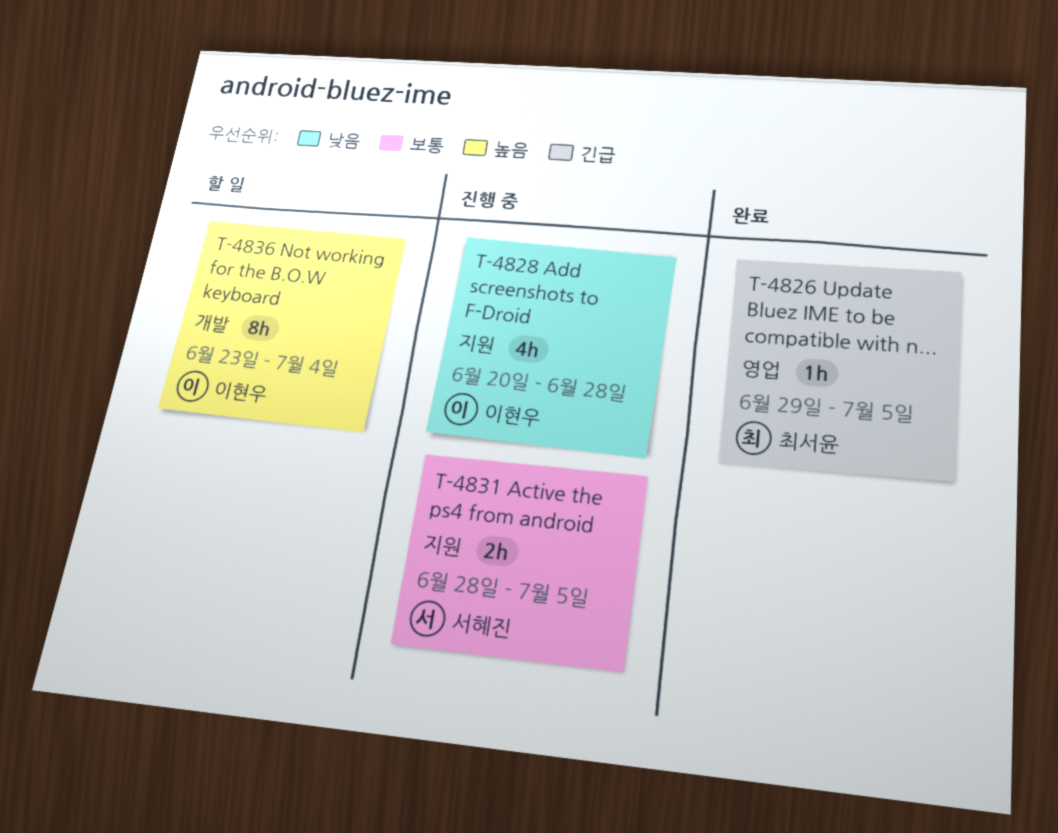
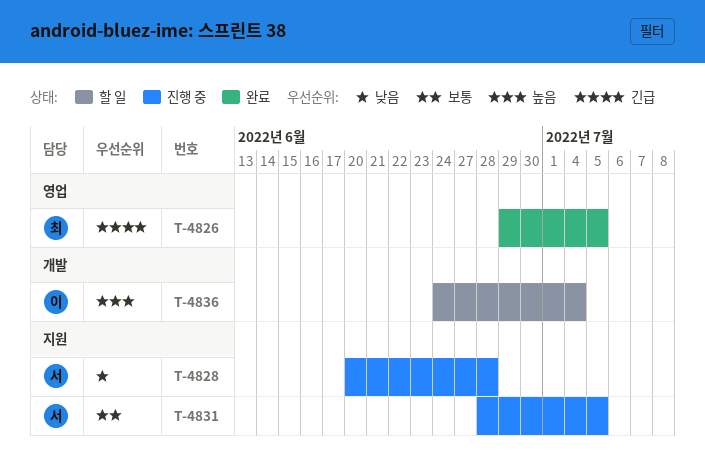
T-4828, owner: 이현우 -> 서혜진
T-4836, start: Jun 23 -> Jun 24

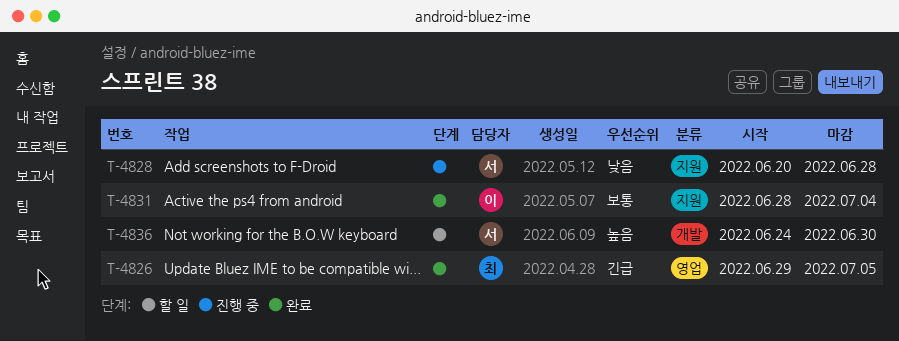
T-4831, status: 진행 중 -> 완료
T-4831, owner: 서 -> 이
T-4831, due: Jul 5 -> Jul 4
T-4836, owner: 이 -> 서
T-4836, due: Jul 4 -> Jun 30

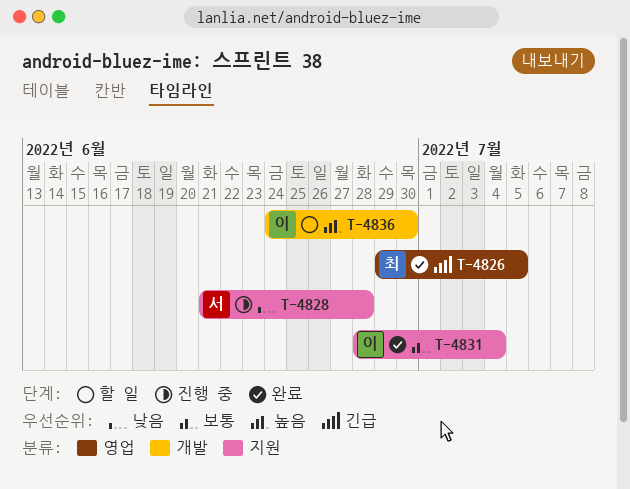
T-4828, start: Jun 20 -> Jun 21
T-4836, owner: 서 -> 이

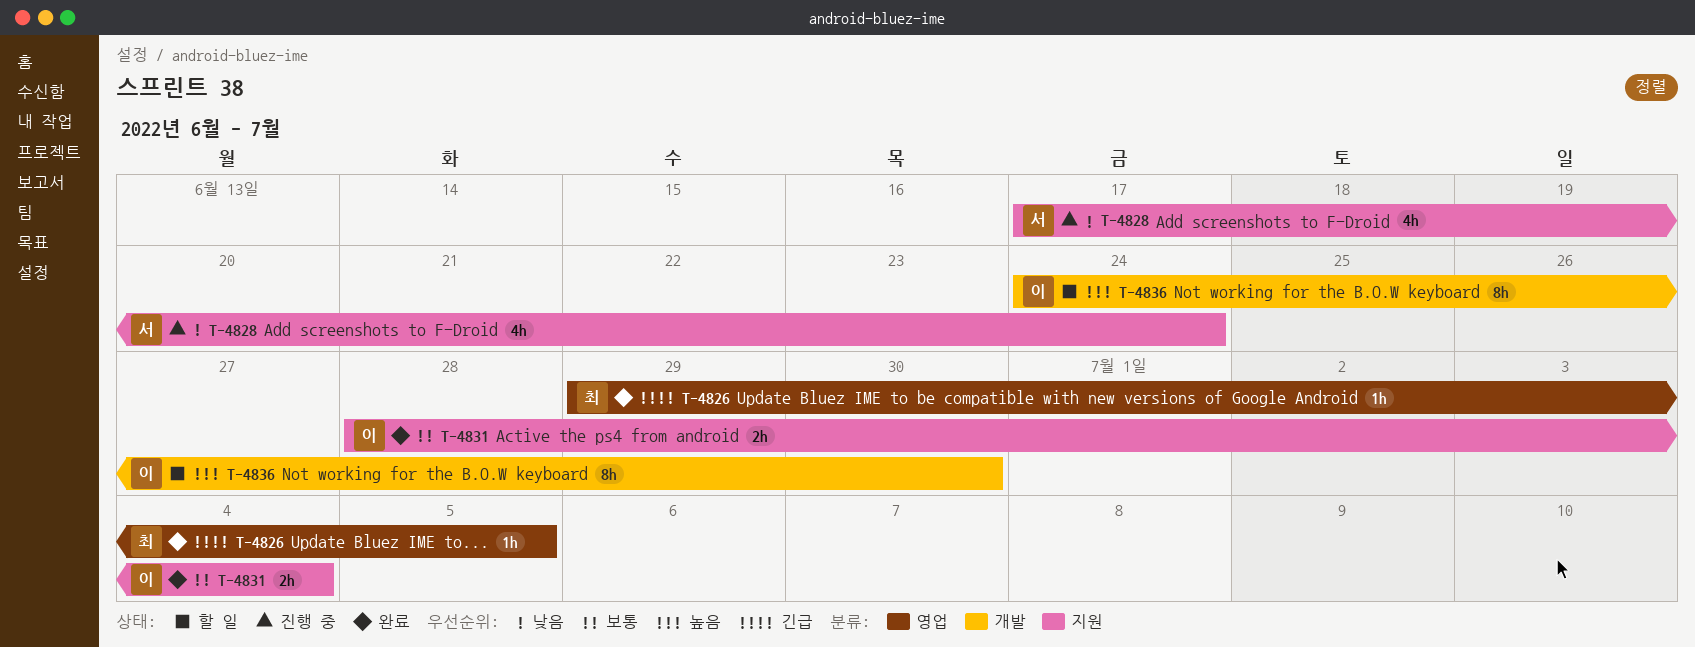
T-4828, start: Jun 21 -> Jun 17
T-4828, due: Jun 28 -> Jun 24

